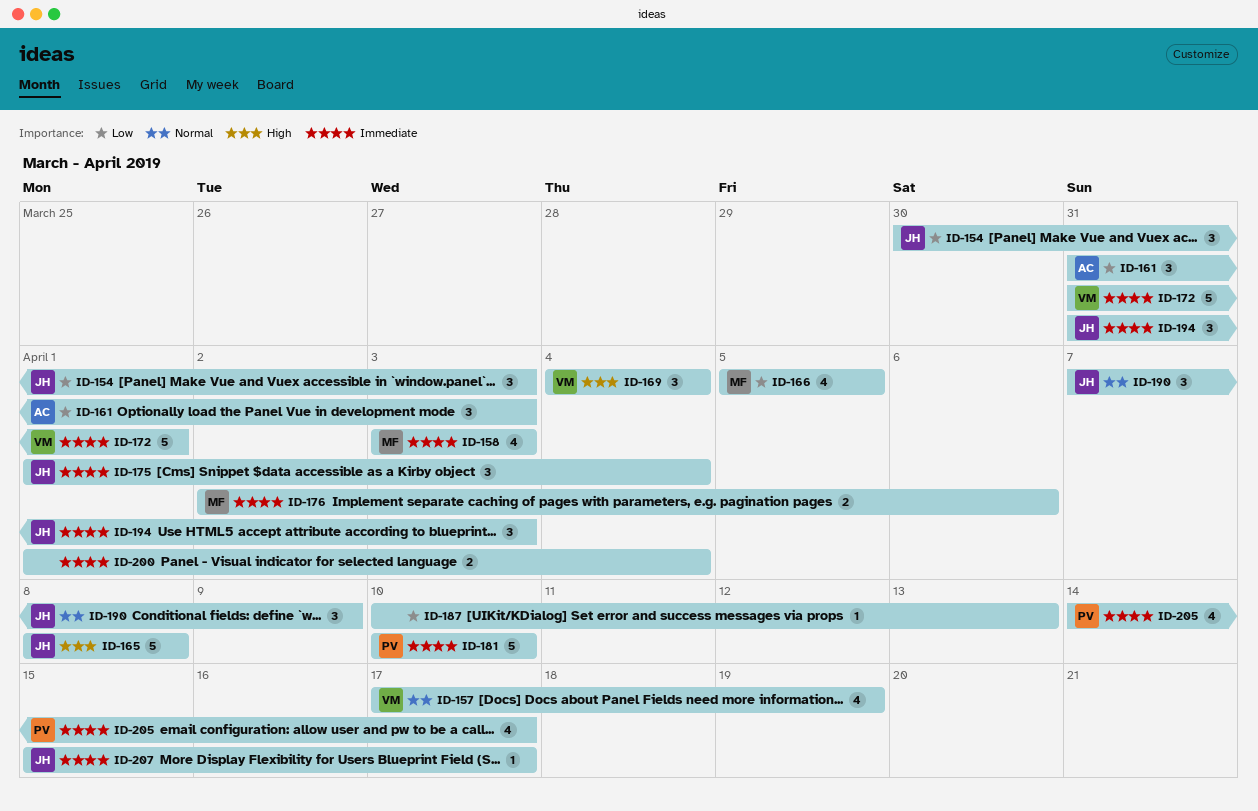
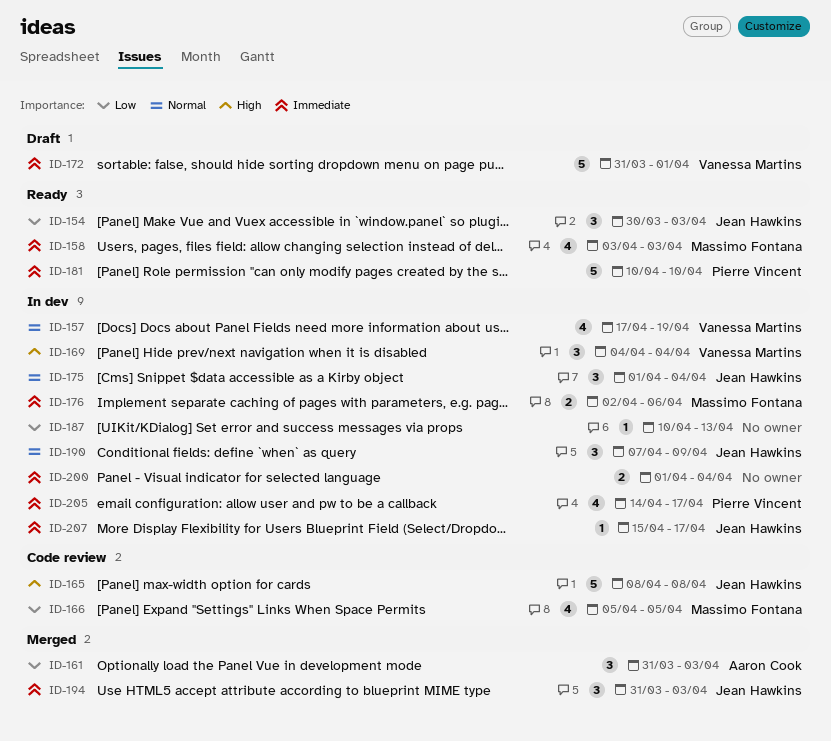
ID-175, priority: Immediate -> Normal

